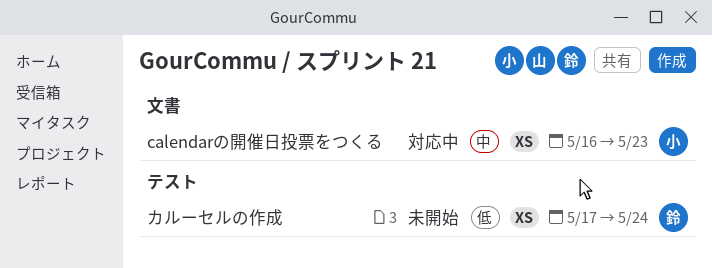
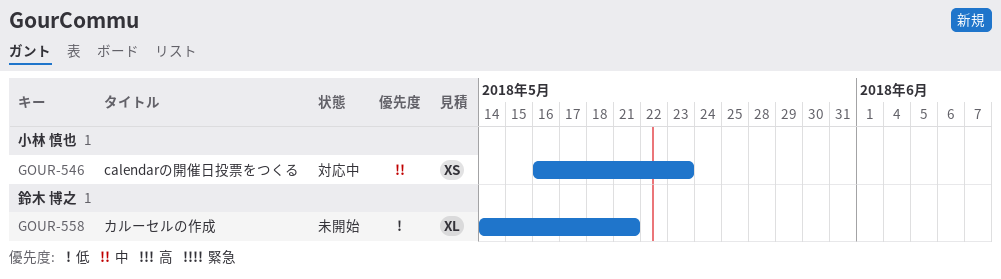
カルーセルの作成, estimate: XS -> XL
カルーセルの作成, start: May 17 -> May 14
カルーセルの作成, due: May 24 -> May 21

